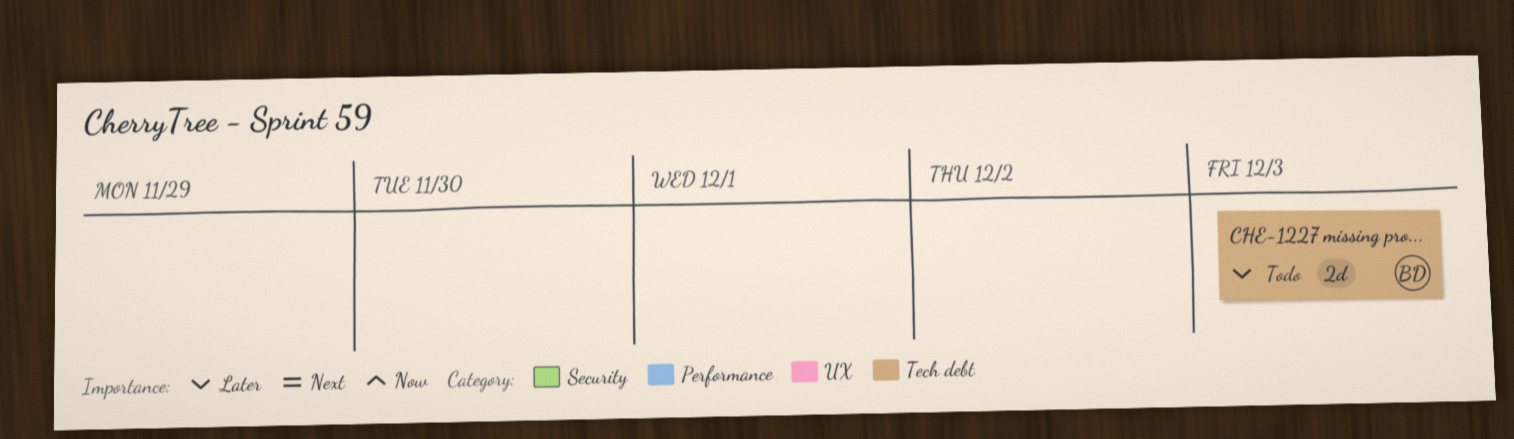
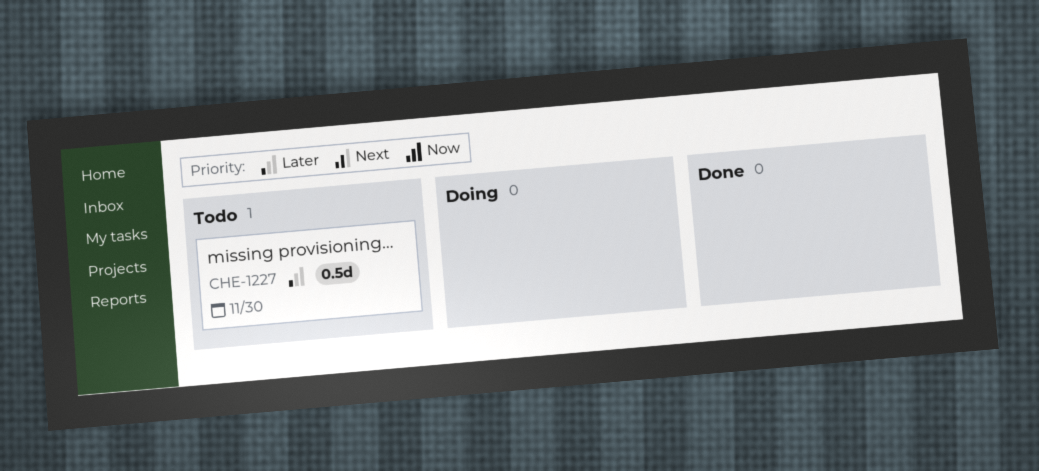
CHE-1227, estimate: 2d -> 0.5d
CHE-1227, due: Dec 3 -> Nov 30

